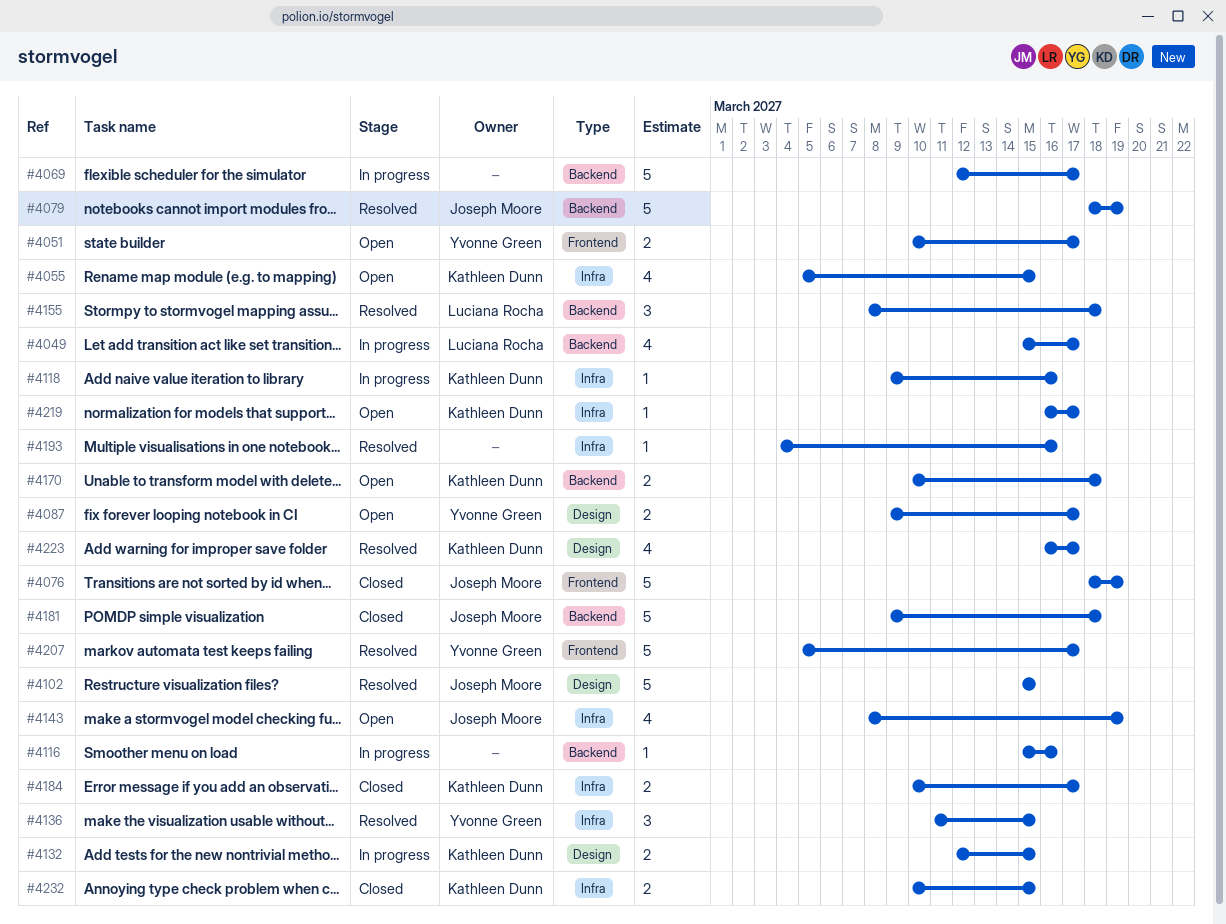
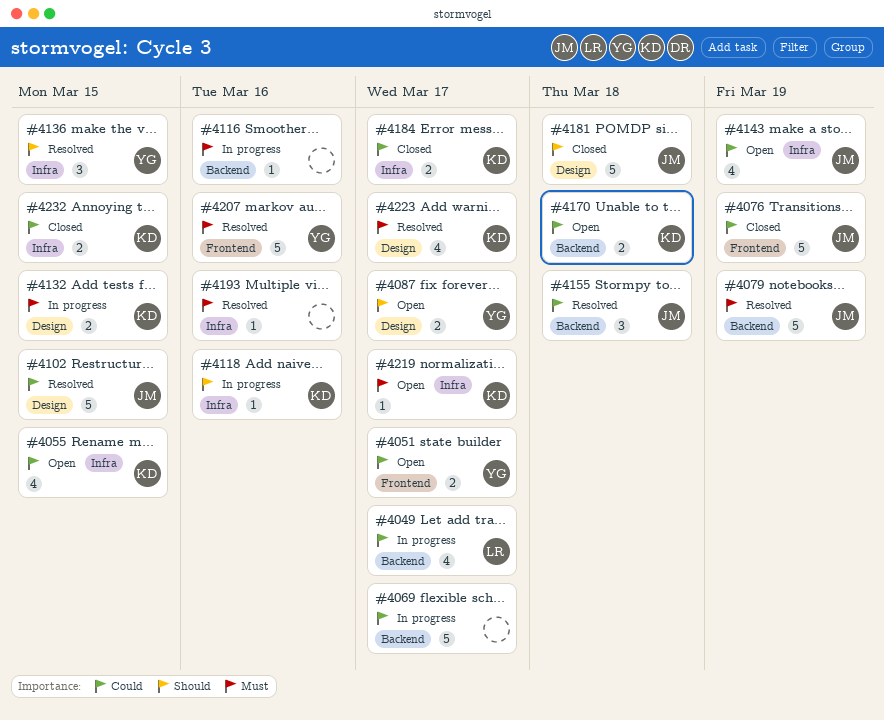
#4155, owner: Luciana Rocha -> Joseph Moore
#4181, label: Backend -> Design
#4207, due: Mar 17 -> Mar 16

